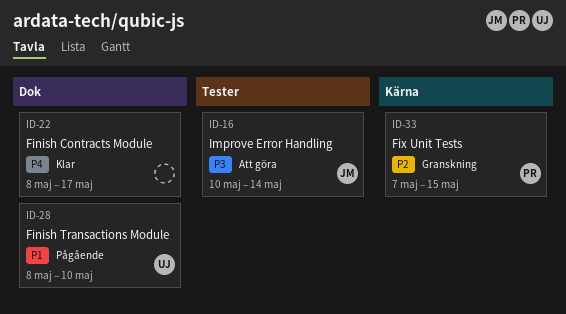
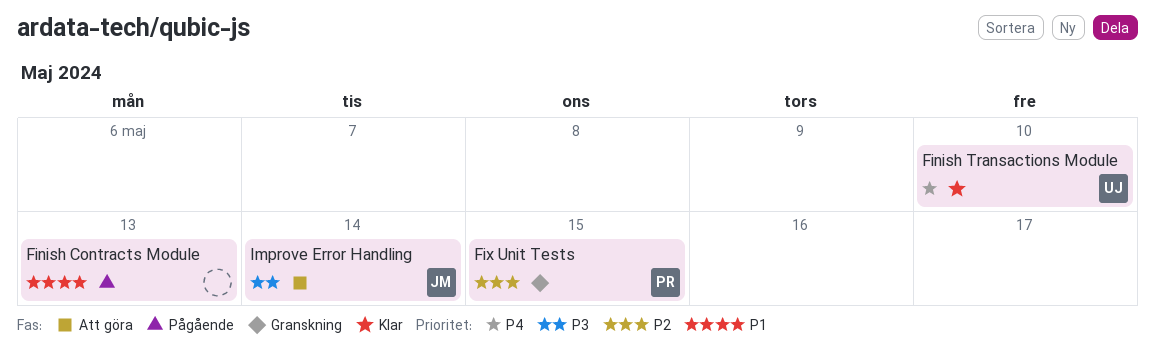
Finish Contracts Module, status: Klar -> Pågående
Finish Contracts Module, priority: P4 -> P1
Finish Contracts Module, due: May 17 -> May 13
Finish Transactions Module, status: Pågående -> Klar
Finish Transactions Module, priority: P1 -> P4

